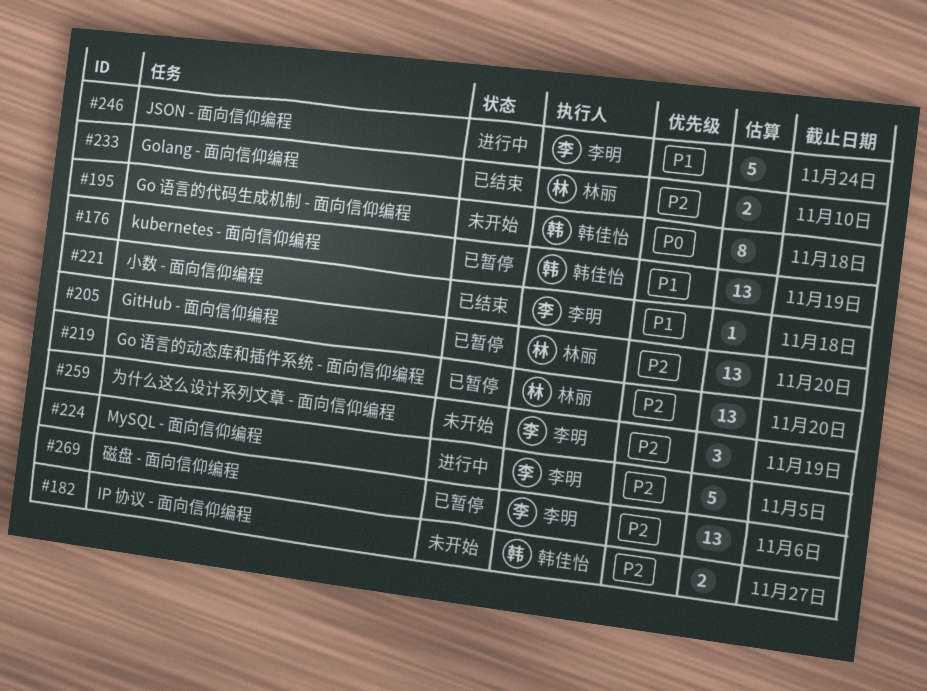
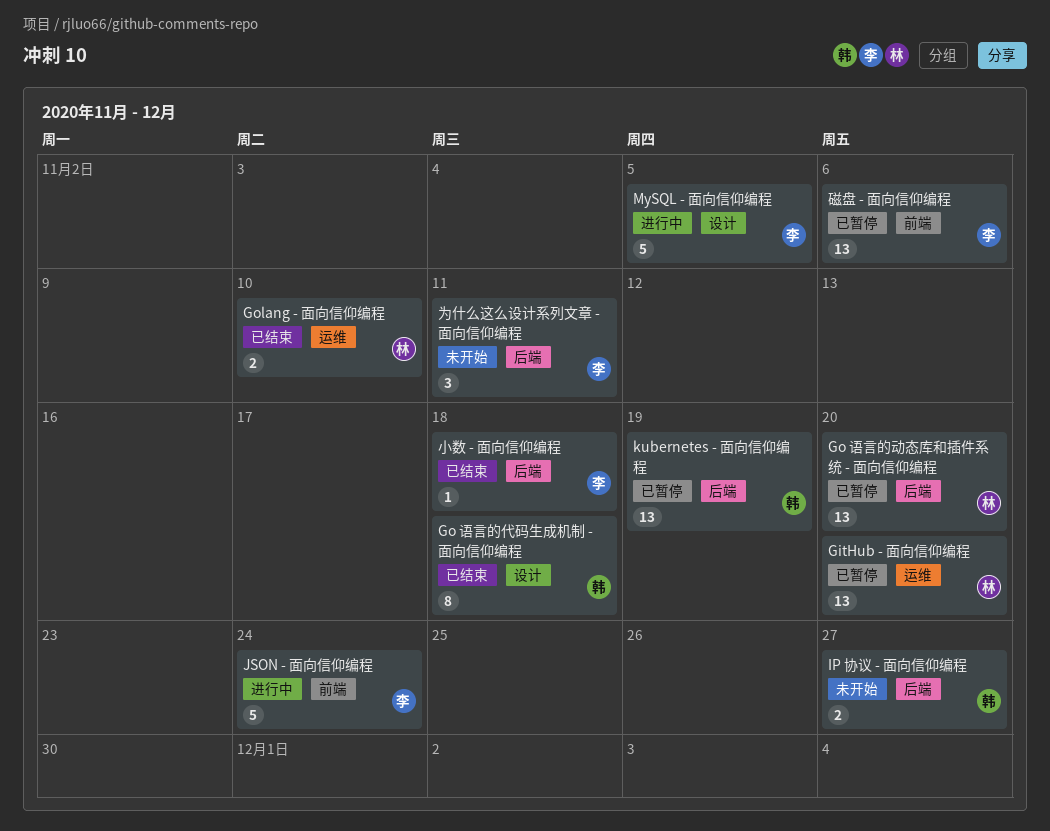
Go 语言的代码生成机制 - 面向信仰编程, status: 未开始 -> 已结束
为什么这么设计系列文章 - 面向信仰编程, due: Nov 19 -> Nov 11

